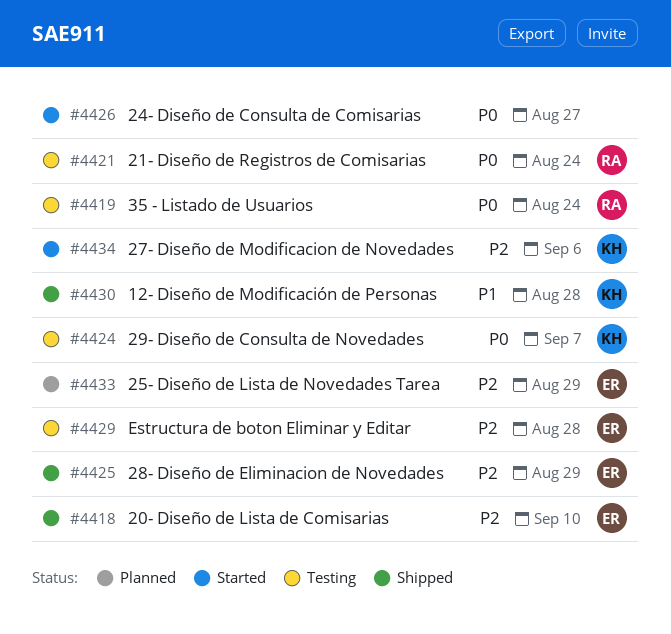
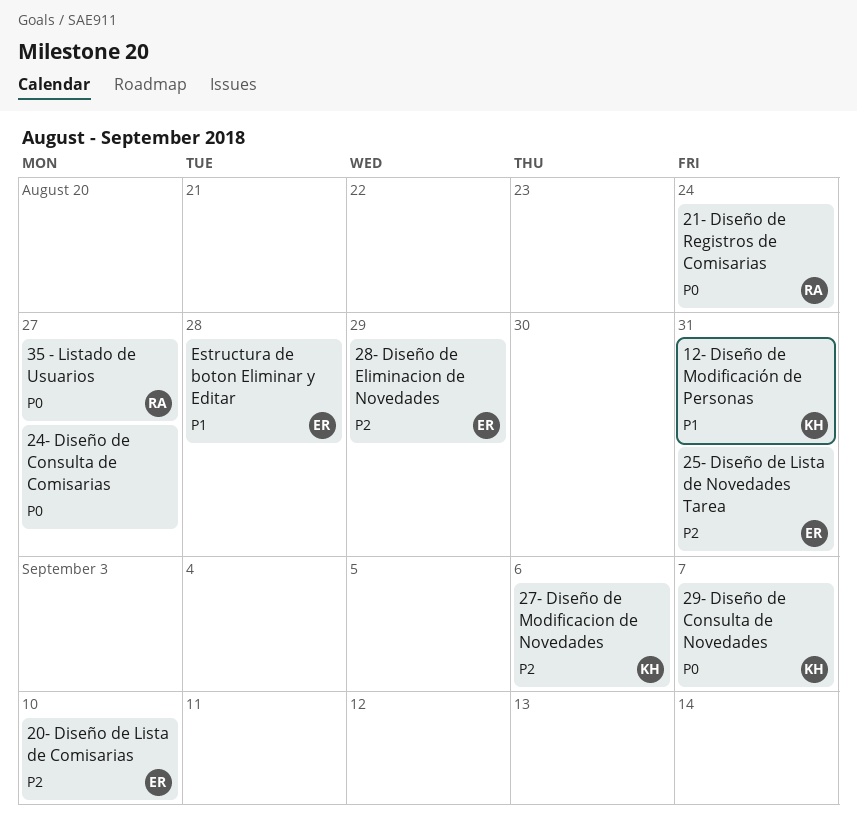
12- Diseño de Modificación de Personas, due: Aug 28 -> Aug 31
25- Diseño de Lista de Novedades Tarea, due: Aug 29 -> Aug 31
35 - Listado de Usuarios, due: Aug 24 -> Aug 27
Estructura de boton Eliminar y Editar, priority: P2 -> P1

